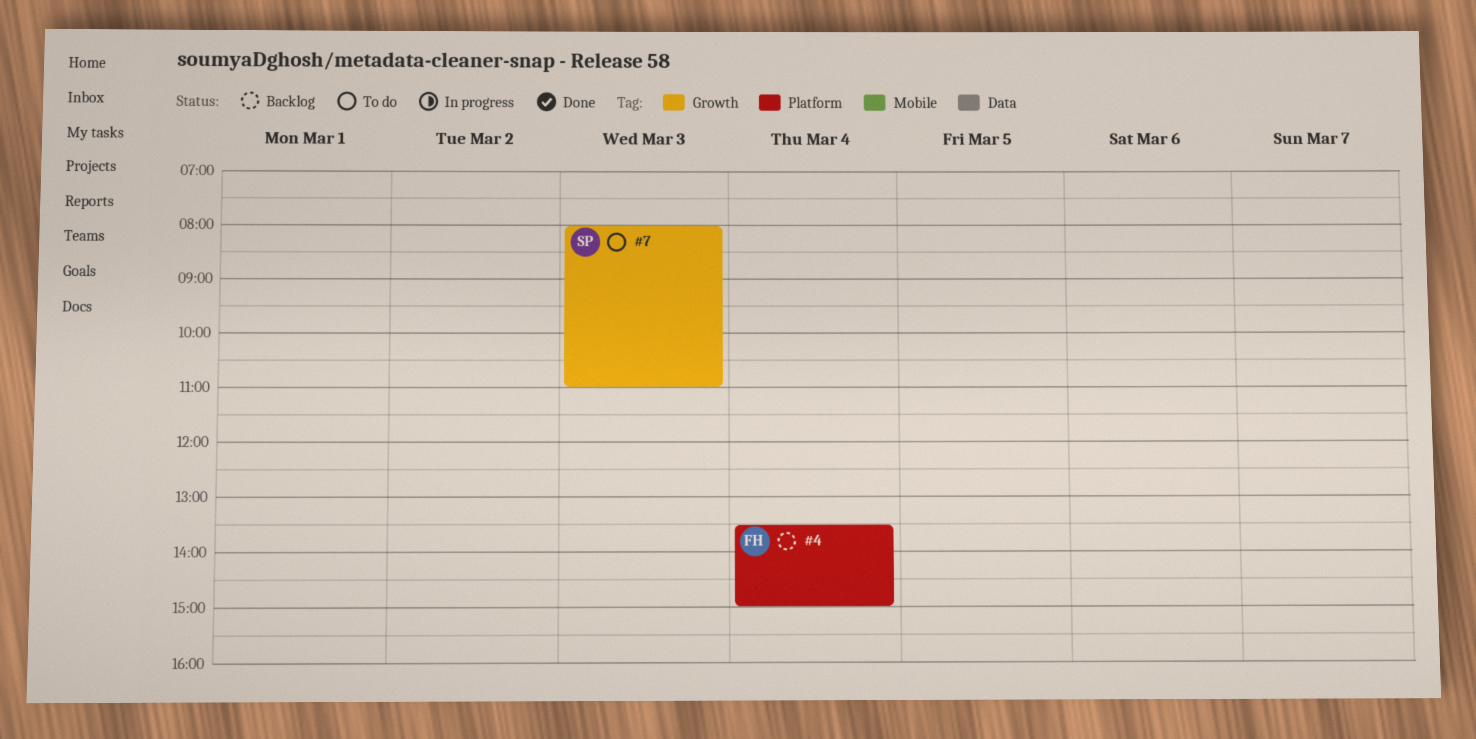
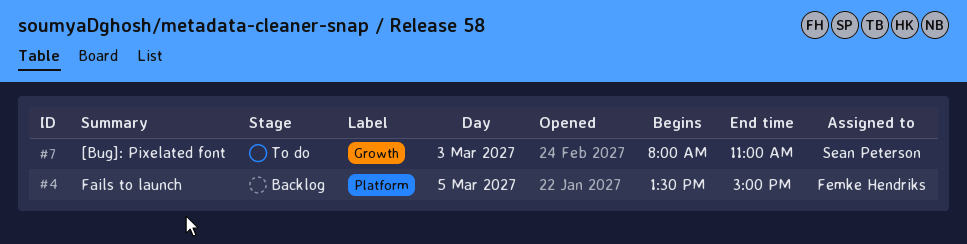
#4, day: Mar 4 -> Mar 5

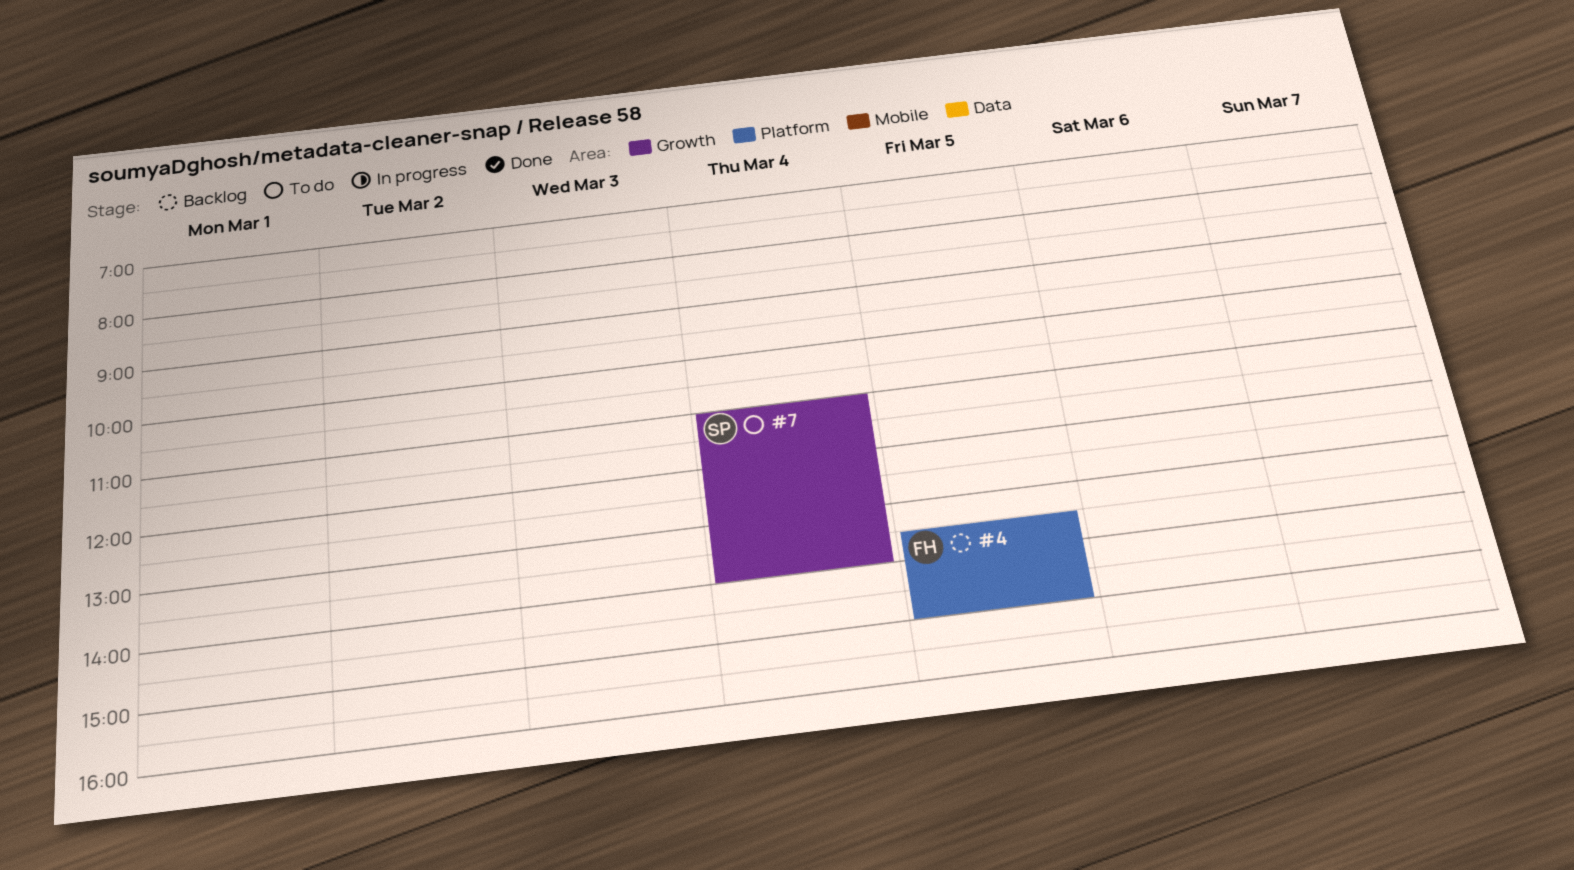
#7, day: Mar 3 -> Mar 4
#7, begins: 08:00 -> 11:00
#7, ends: 11:00 -> 14:00

